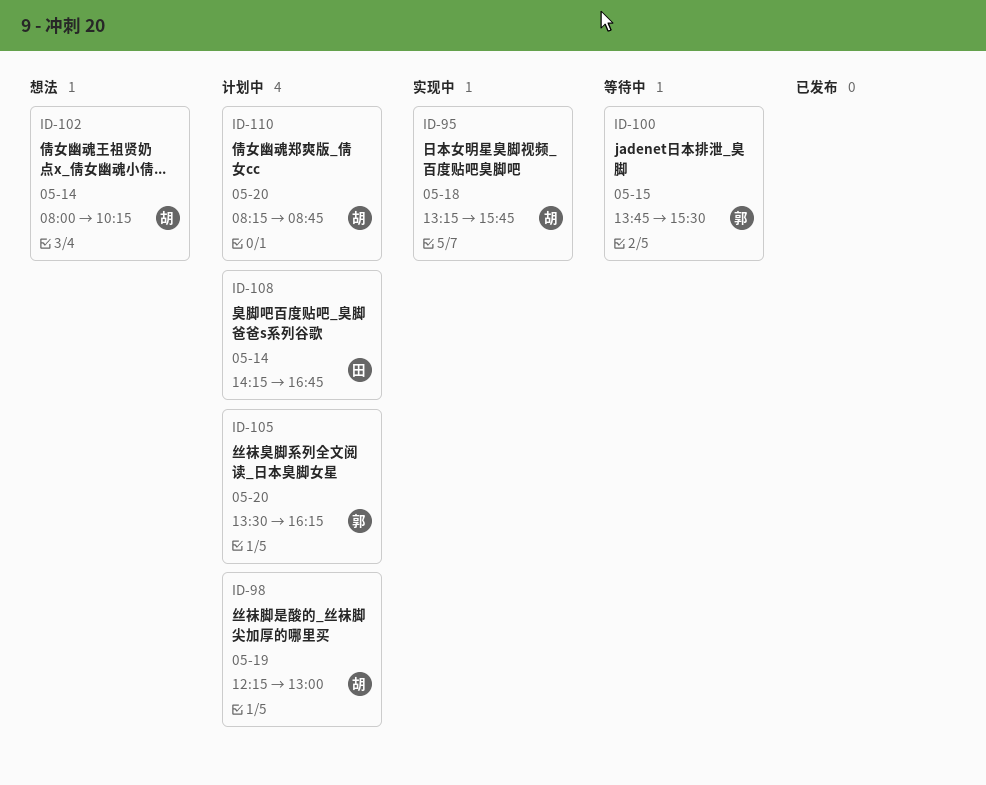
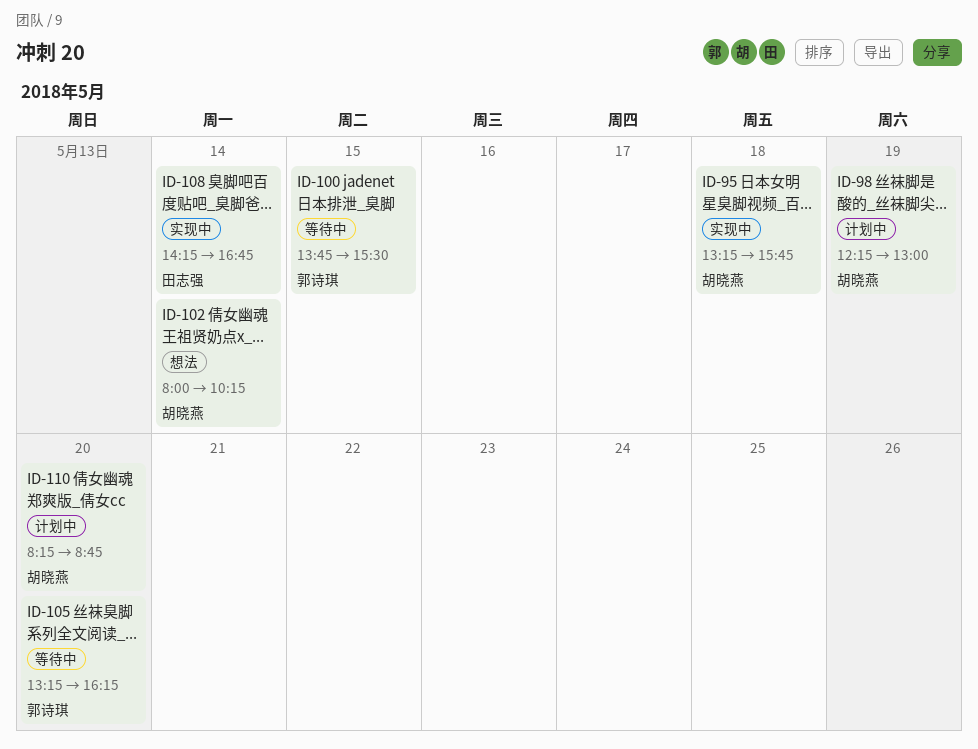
ID-105, status: 计划中 -> 等待中
ID-105, begins: 13:30 -> 13:15
ID-108, status: 计划中 -> 实现中

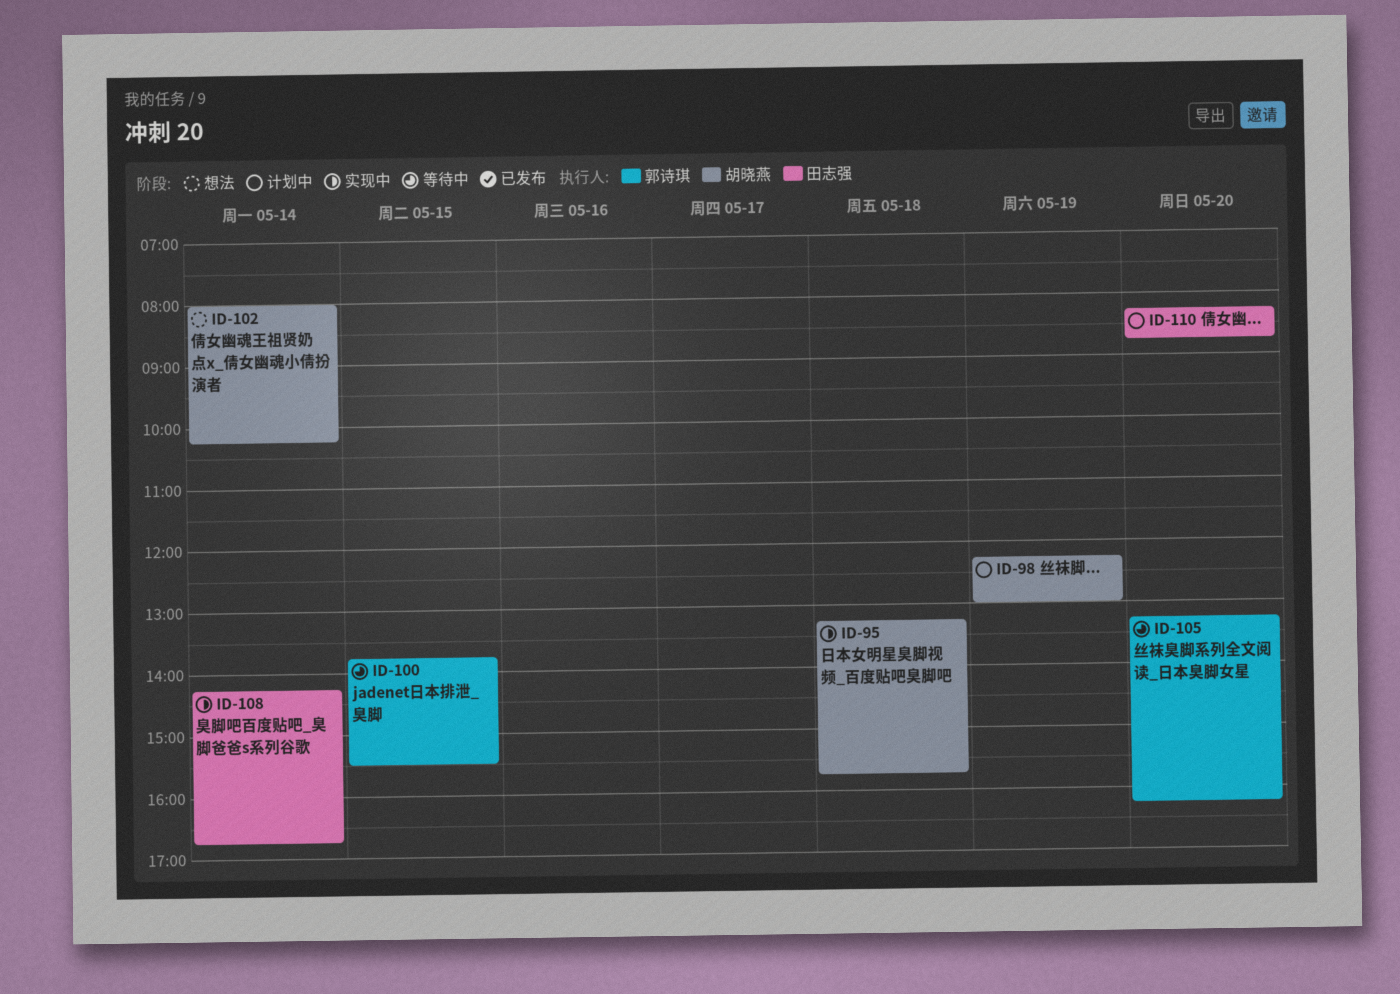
ID-110, owner: 胡晓燕 -> 田志强

